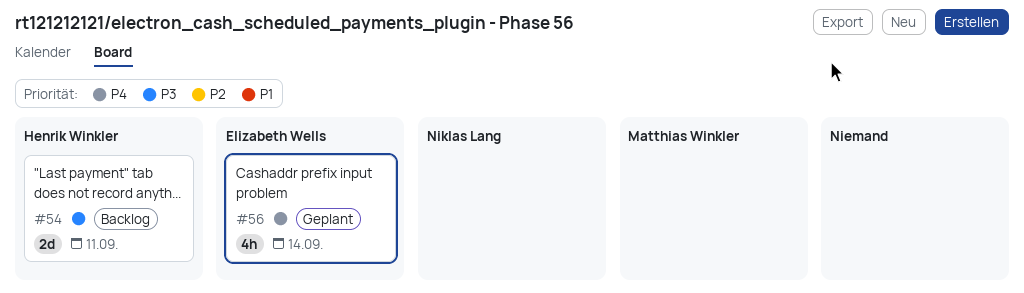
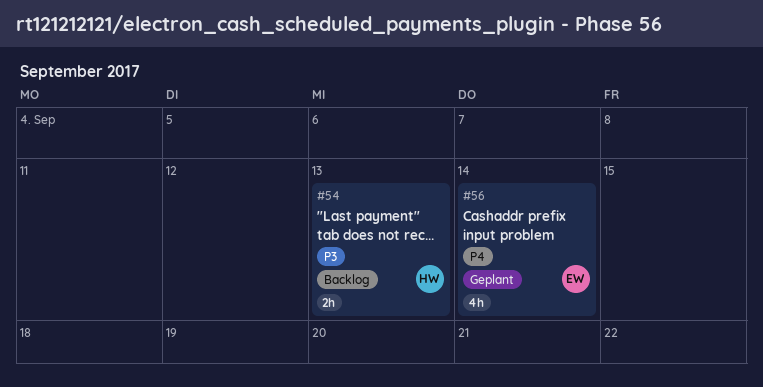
#54, estimate: 2d -> 2h
#54, due: Sep 11 -> Sep 13

